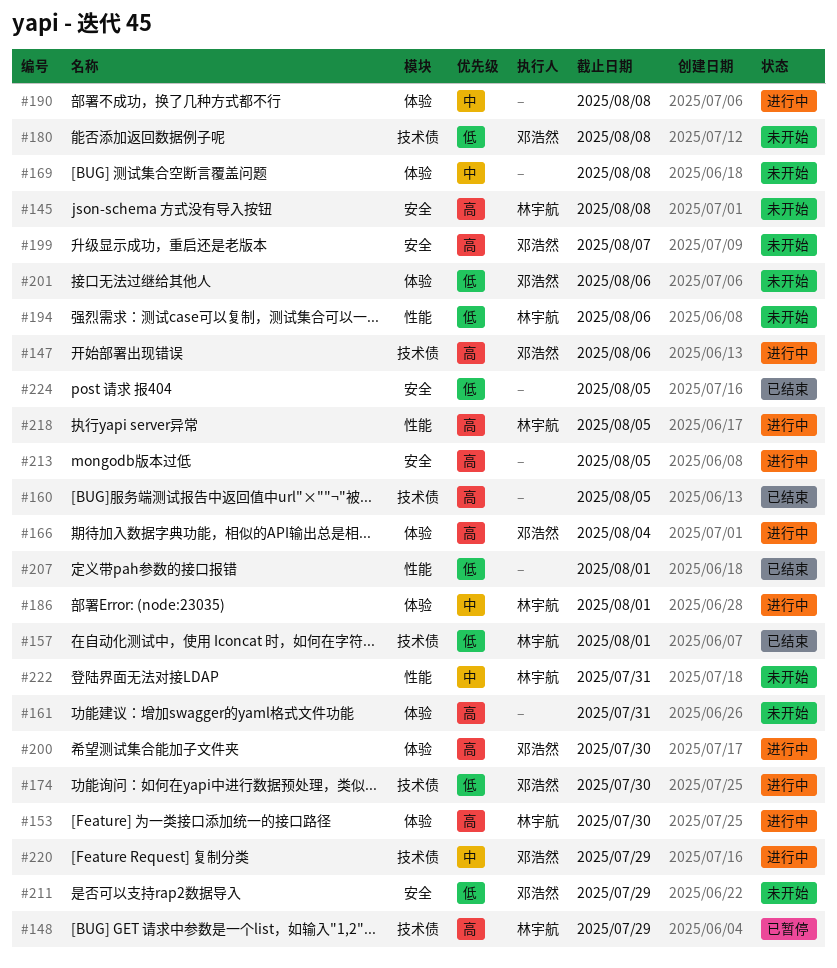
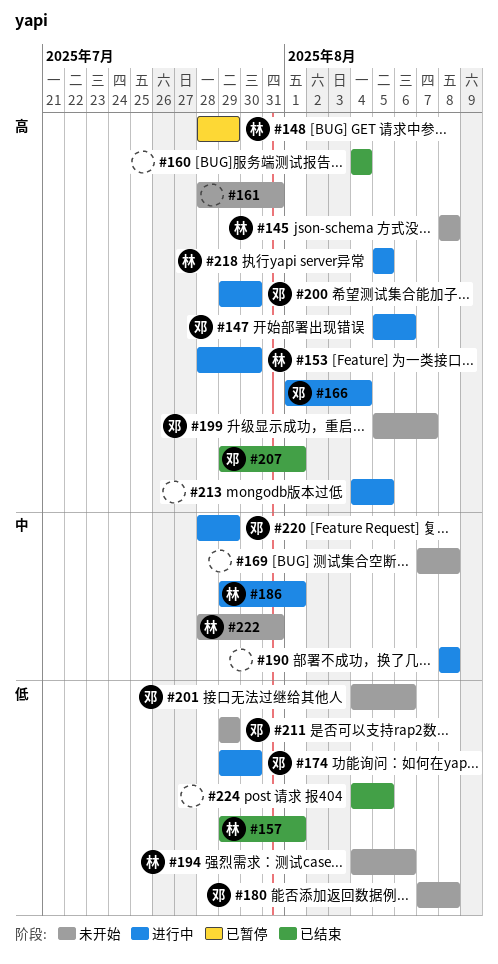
#160, due: Aug 5 -> Aug 4
#207, owner: none -> 邓浩然
#207, priority: 低 -> 高

